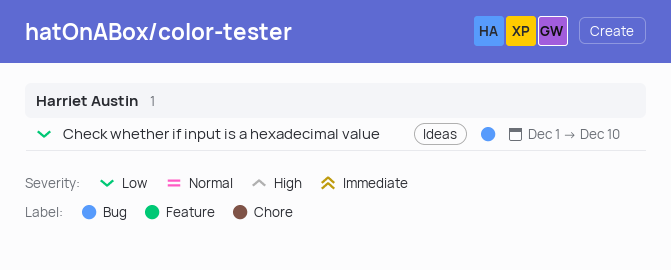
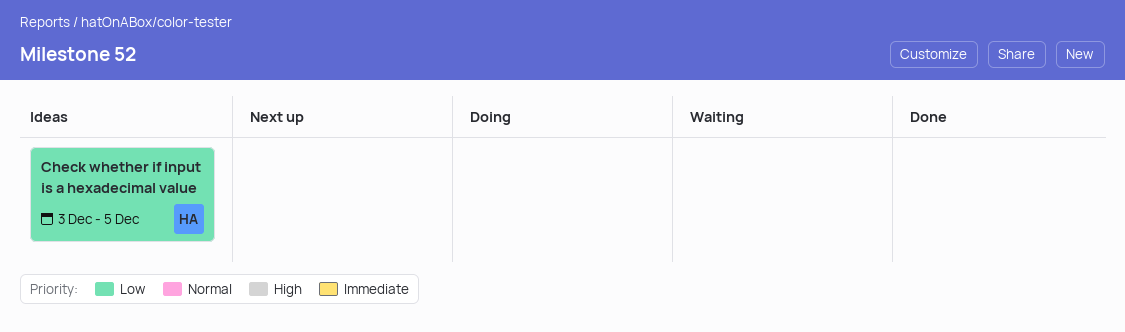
Check whether if input is a hexadecimal value, start: Dec 1 -> Dec 3
Check whether if input is a hexadecimal value, due: Dec 10 -> Dec 5

